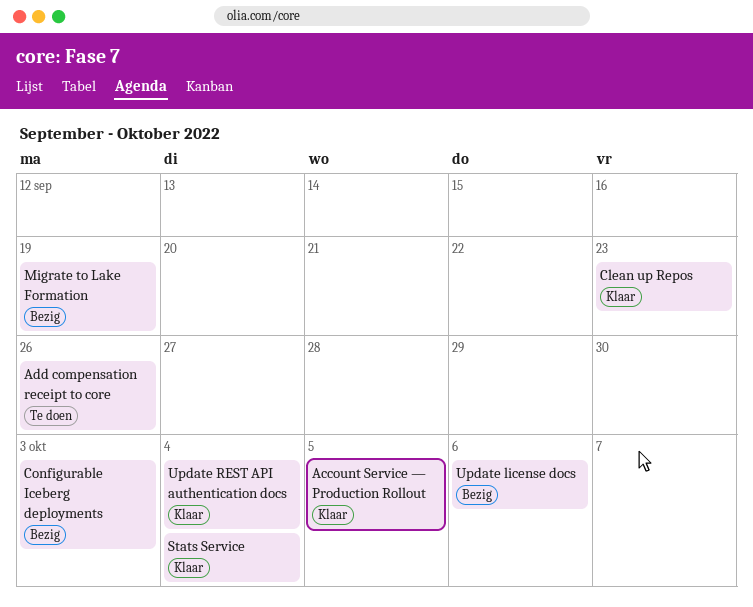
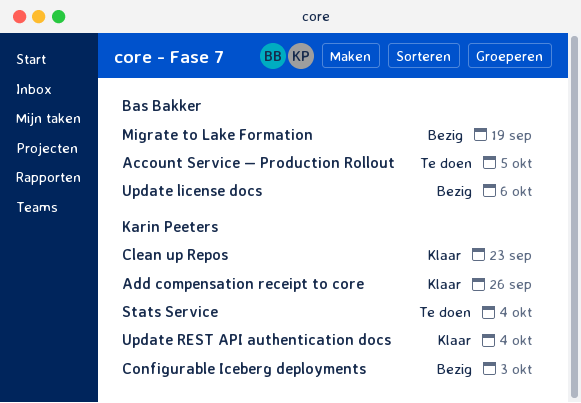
Account Service — Production Rollout, status: Klaar -> Te doen
Add compensation receipt to core, status: Te doen -> Klaar
Stats Service, status: Klaar -> Te doen

